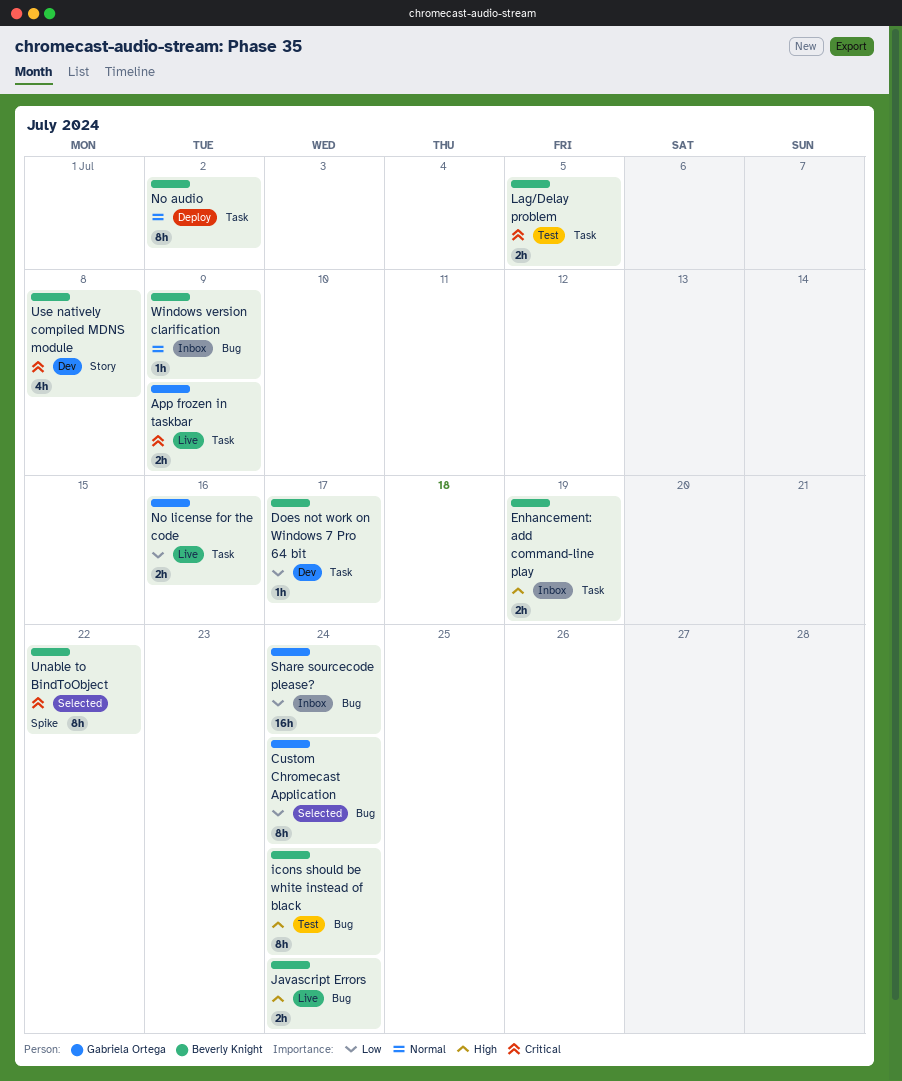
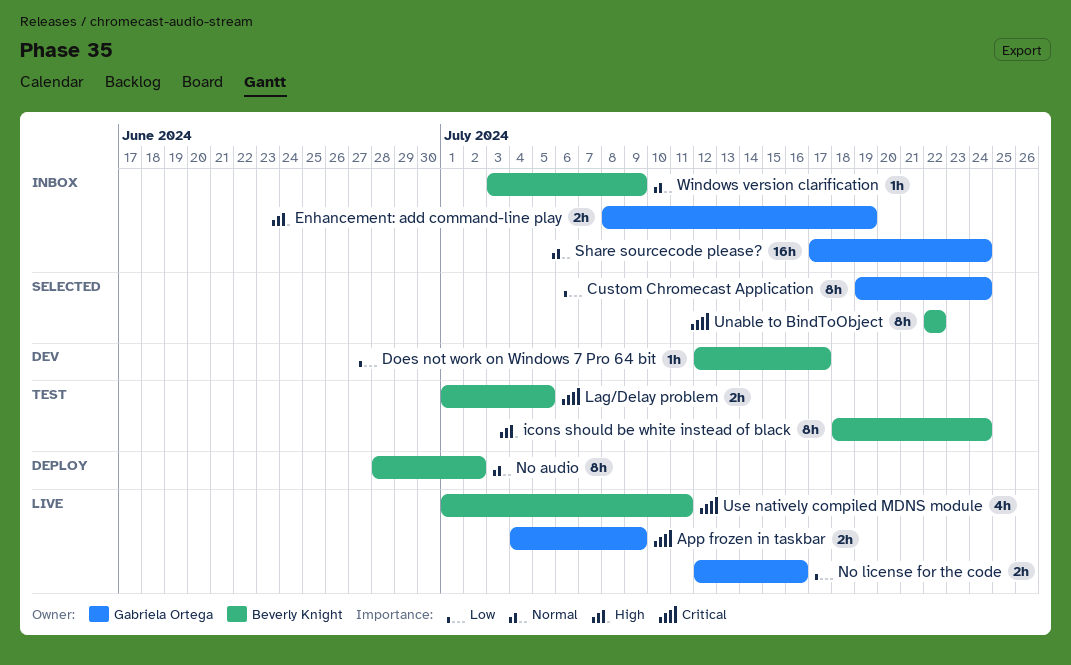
Enhancement: add command-line play, owner: Beverly Knight -> Gabriela Ortega
Javascript Errors: present -> none
Share sourcecode please?, priority: Low -> Normal
Use natively compiled MDNS module, status: Dev -> Live
Use natively compiled MDNS module, due: Jul 8 -> Jul 11

